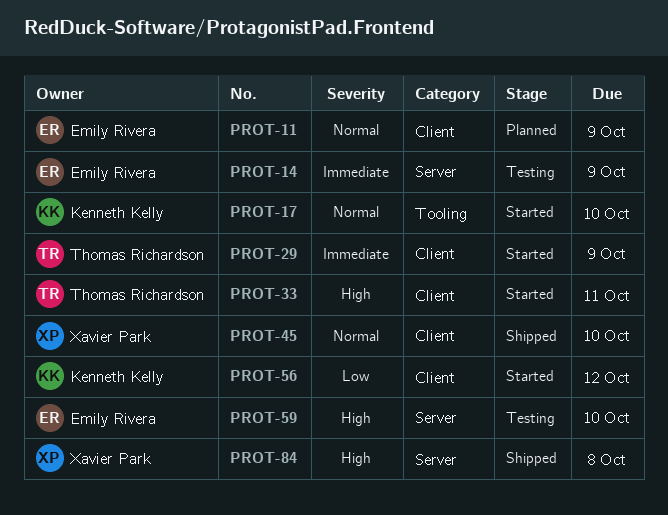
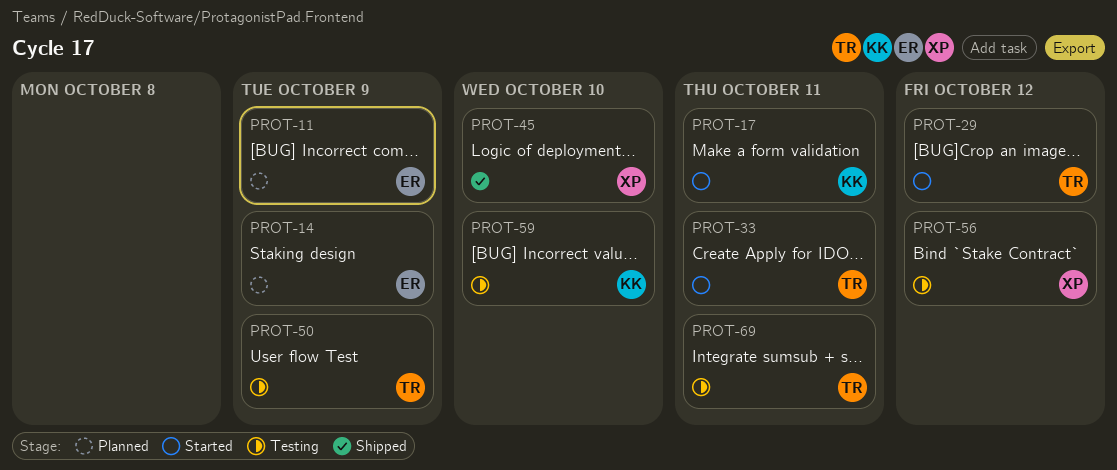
PROT-14, status: Testing -> Planned
PROT-17, due: Oct 10 -> Oct 11
PROT-29, due: Oct 9 -> Oct 12
PROT-50: none -> present
PROT-56, status: Started -> Testing
PROT-56, owner: Kenneth Kelly -> Xavier Park
PROT-59, owner: Emily Rivera -> Kenneth Kelly
PROT-69: none -> present
PROT-84: present -> none

